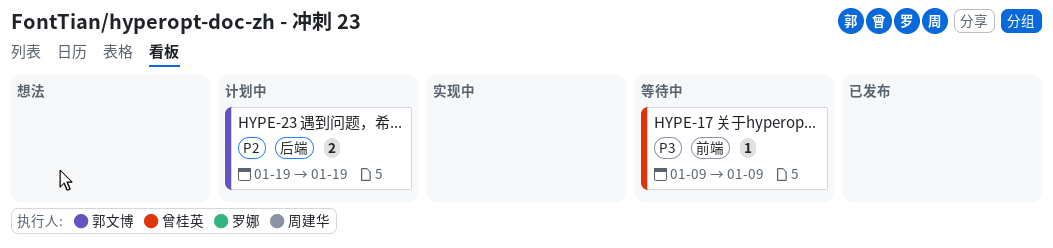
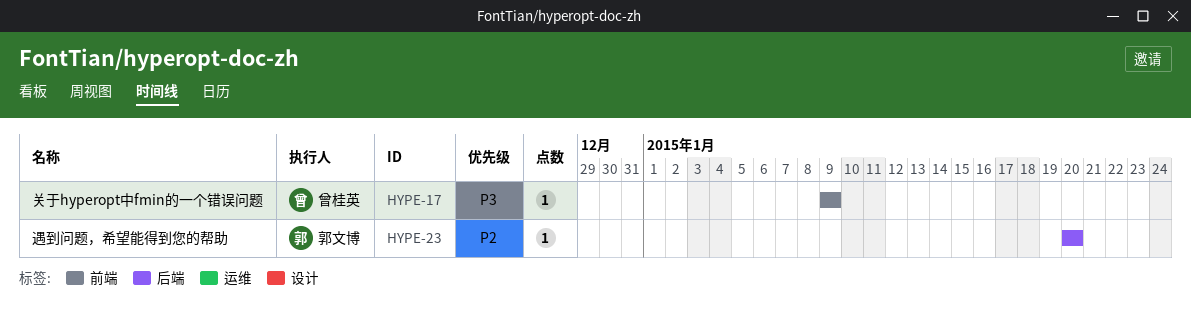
HYPE-23, estimate: 2 -> 1
HYPE-23, start: Jan 19 -> Jan 20
HYPE-23, due: Jan 19 -> Jan 20

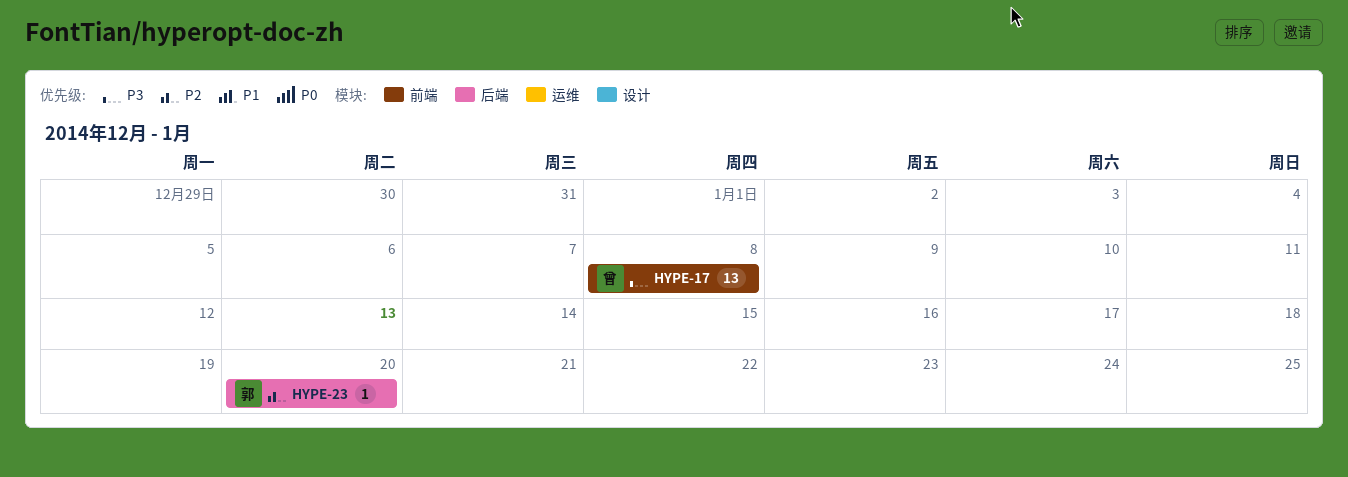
HYPE-17, estimate: 1 -> 13
HYPE-17, start: Jan 9 -> Jan 8
HYPE-17, due: Jan 9 -> Jan 8

